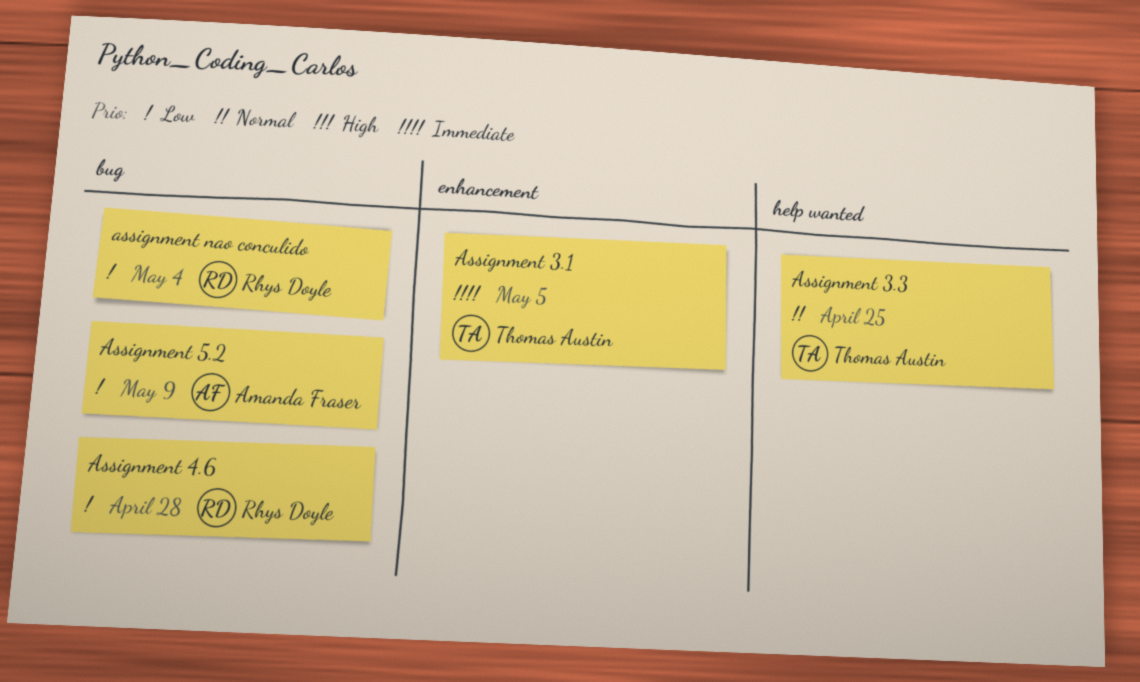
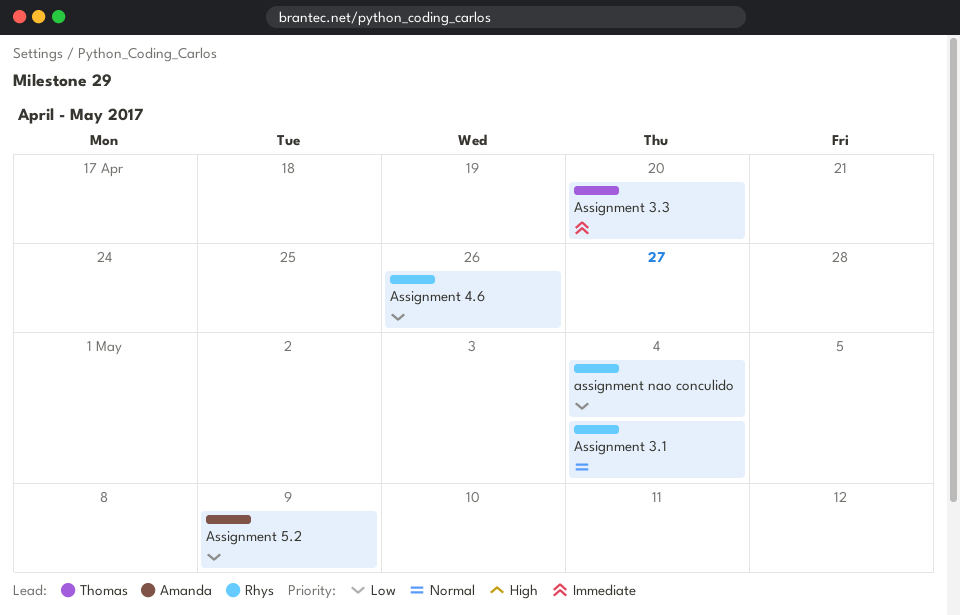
Assignment 3.1, owner: Thomas Austin -> Rhys Doyle
Assignment 3.1, priority: Immediate -> Normal
Assignment 3.1, due: May 5 -> May 4
Assignment 3.3, priority: Normal -> Immediate
Assignment 3.3, due: Apr 25 -> Apr 20
Assignment 4.6, due: Apr 28 -> Apr 26

